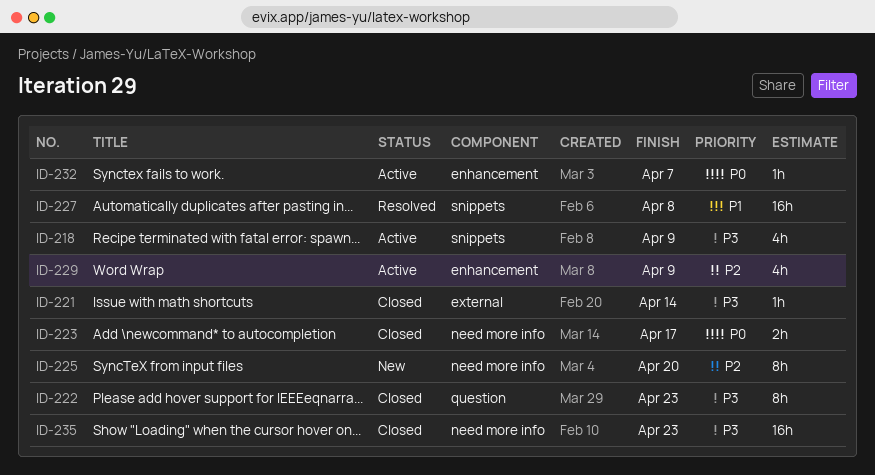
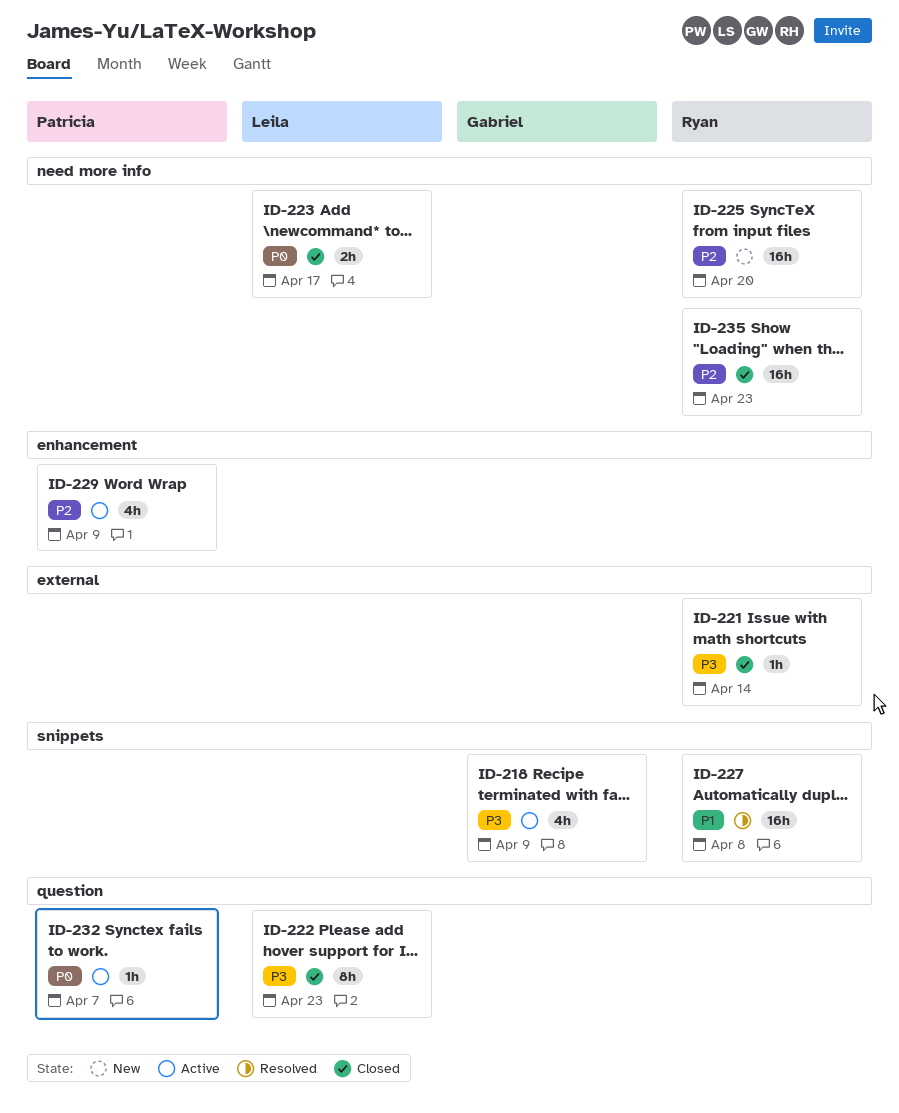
ID-225, estimate: 8h -> 16h
ID-232, label: enhancement -> question
ID-235, priority: P3 -> P2

